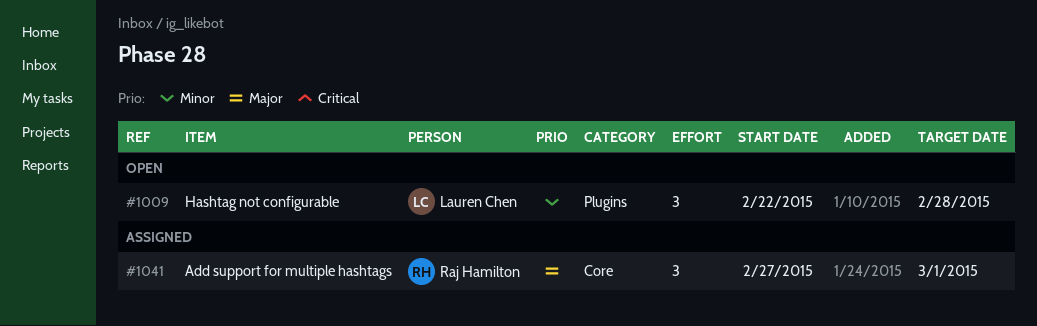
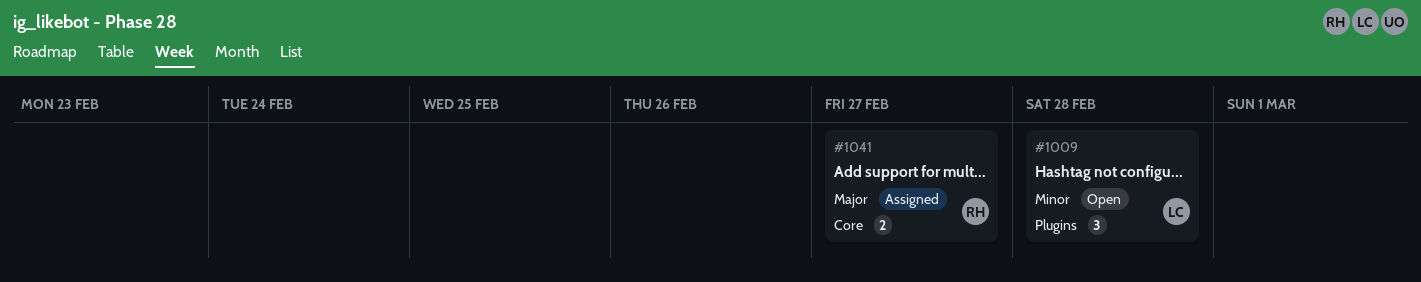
#1041, estimate: 3 -> 2
#1041, due: Mar 1 -> Feb 27

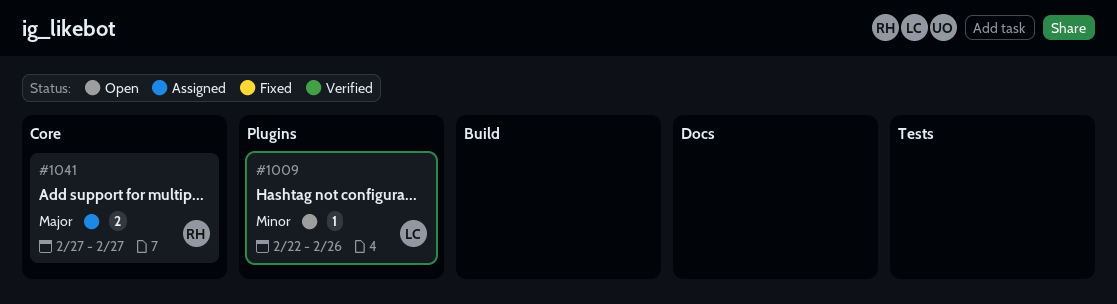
#1009, estimate: 3 -> 1
#1009, due: Feb 28 -> Feb 26

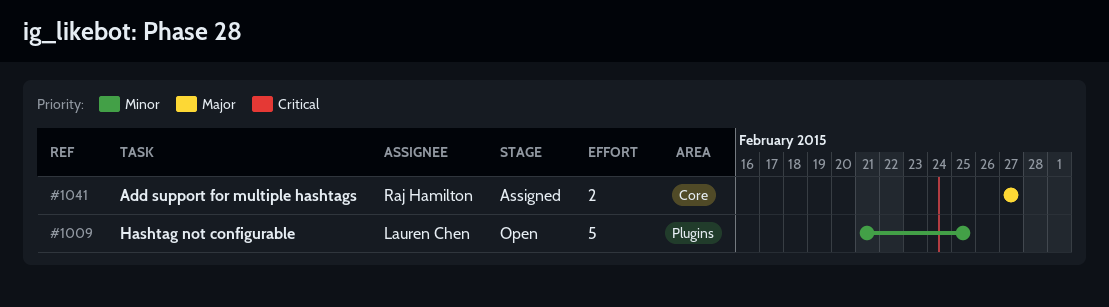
#1009, estimate: 1 -> 5
#1009, start: Feb 22 -> Feb 21
#1009, due: Feb 26 -> Feb 25

